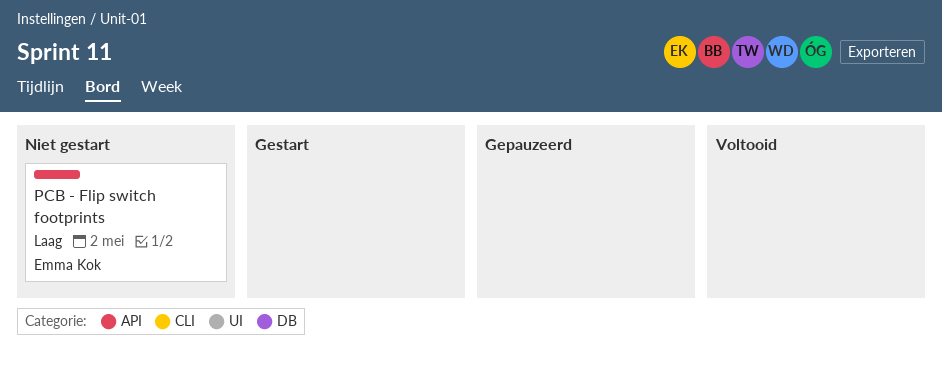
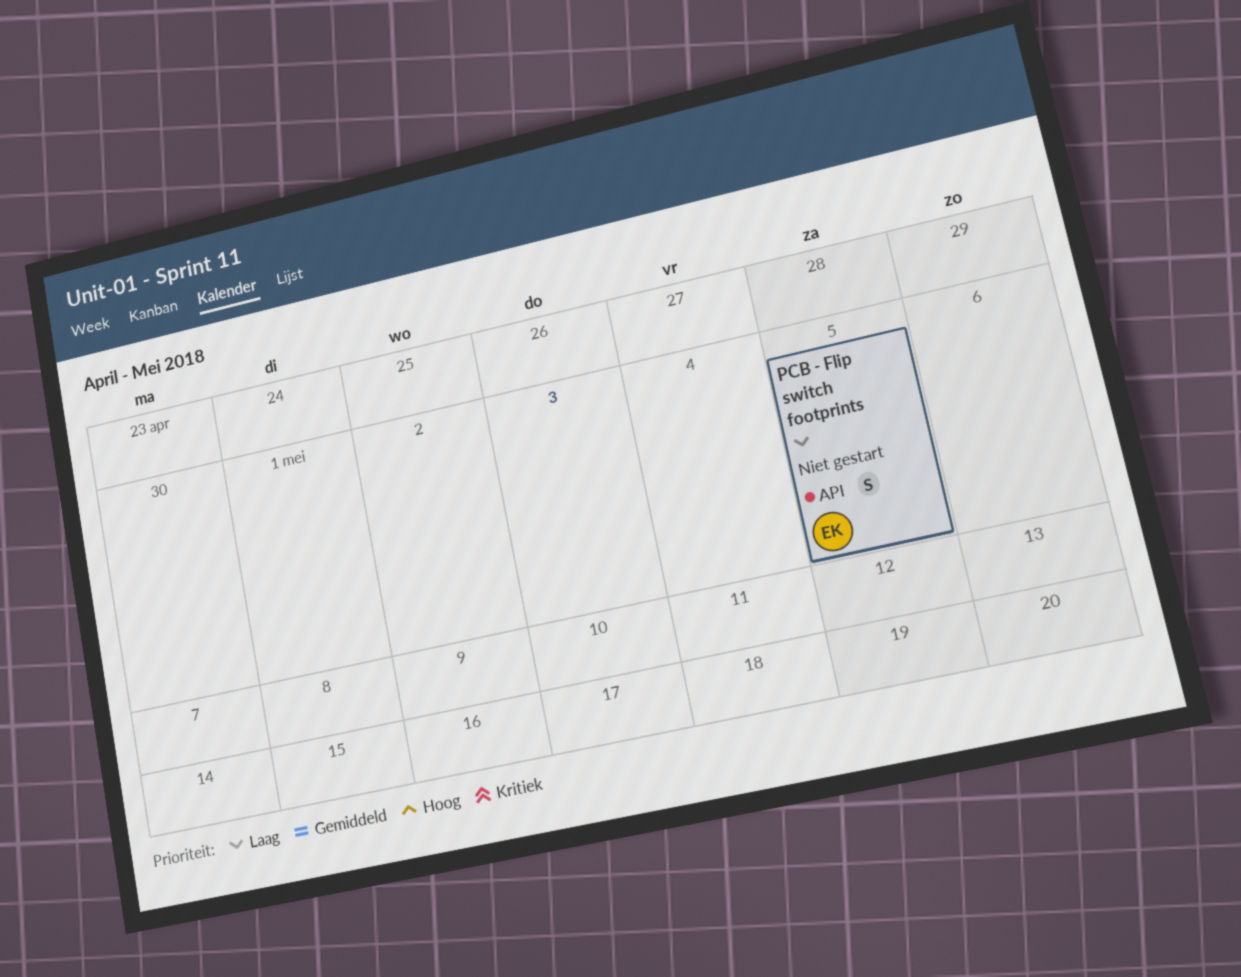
PCB - Flip switch footprints, due: May 2 -> May 5

